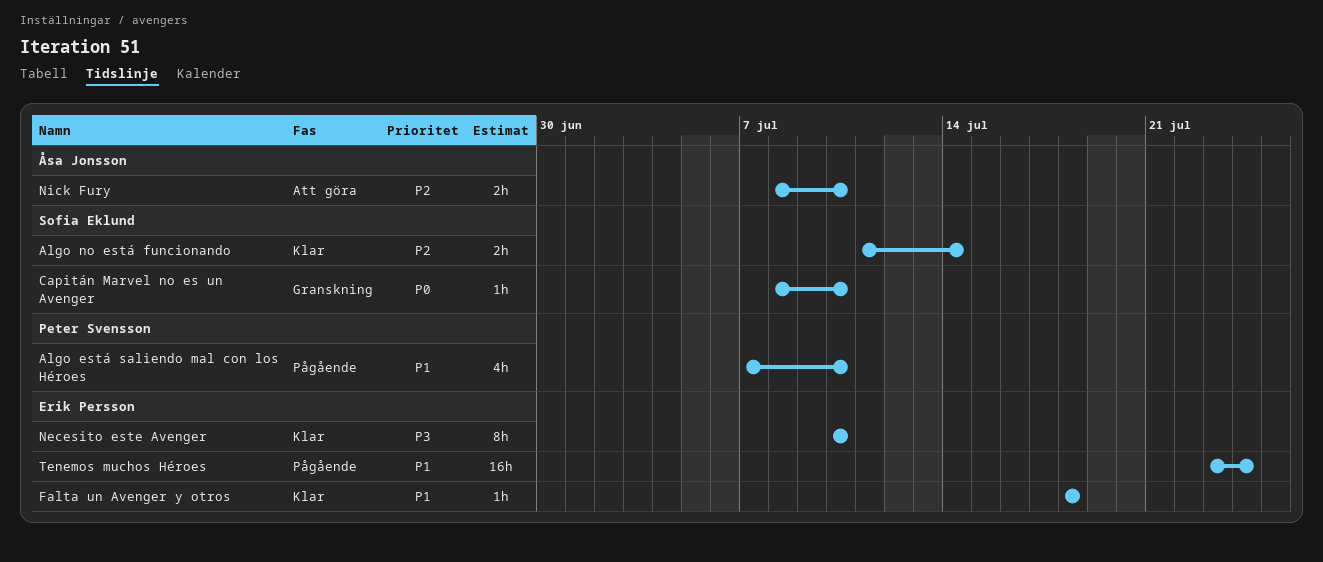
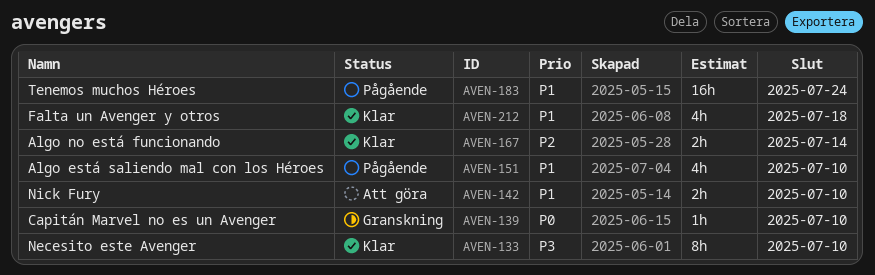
Falta un Avenger y otros, estimate: 1h -> 4h
Nick Fury, priority: P2 -> P1

